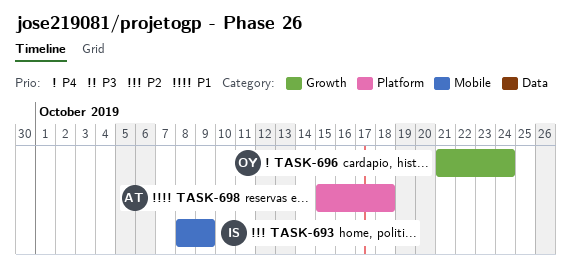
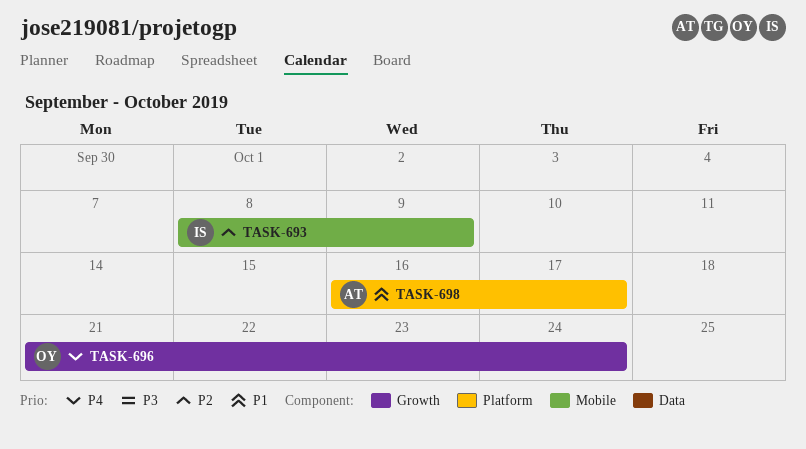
TASK-698, start: Oct 15 -> Oct 16
TASK-698, due: Oct 18 -> Oct 17

